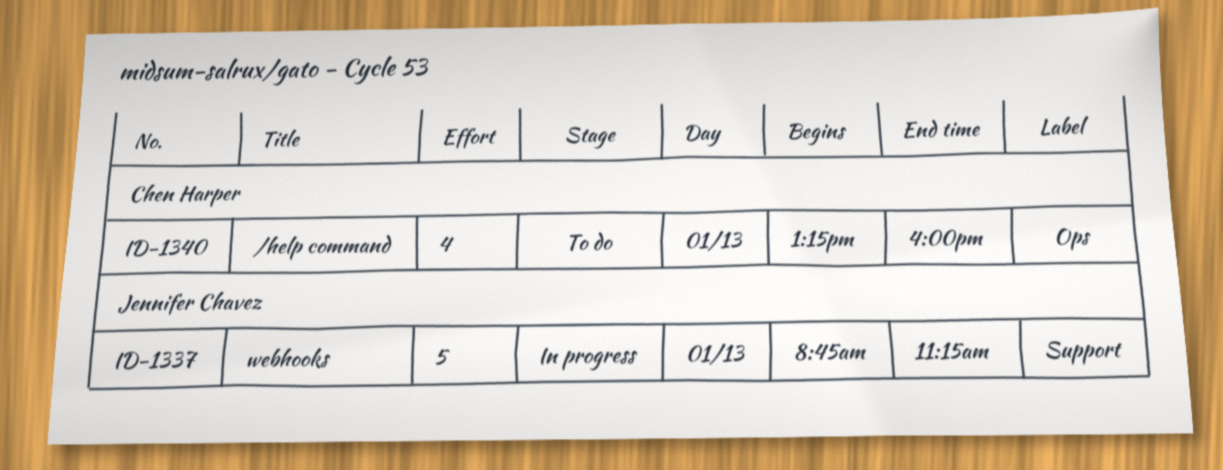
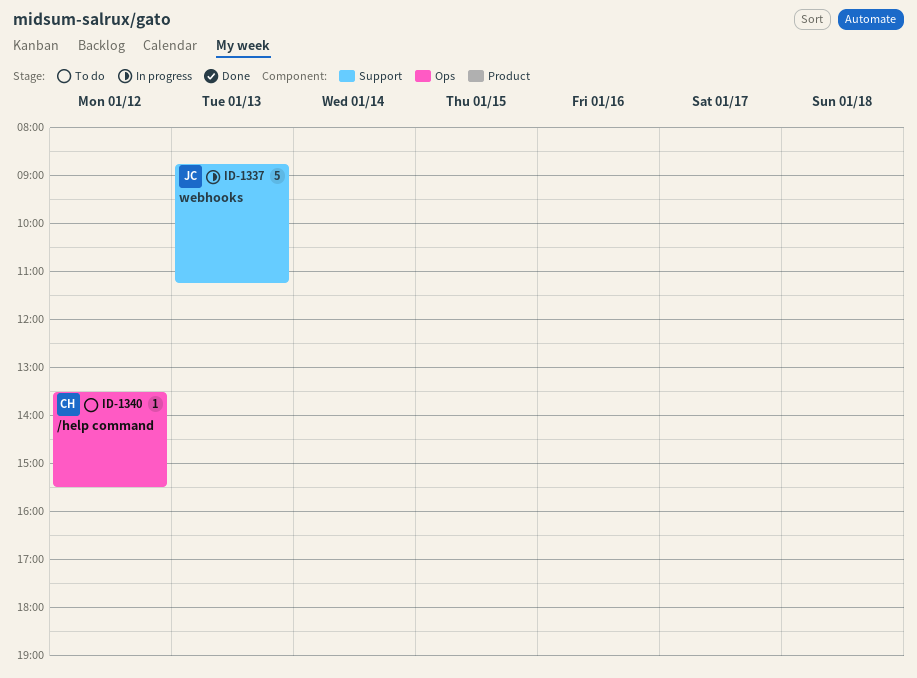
ID-1340, estimate: 4 -> 1
ID-1340, day: Jan 13 -> Jan 12
ID-1340, begins: 13:15 -> 13:30
ID-1340, ends: 16:00 -> 15:30

